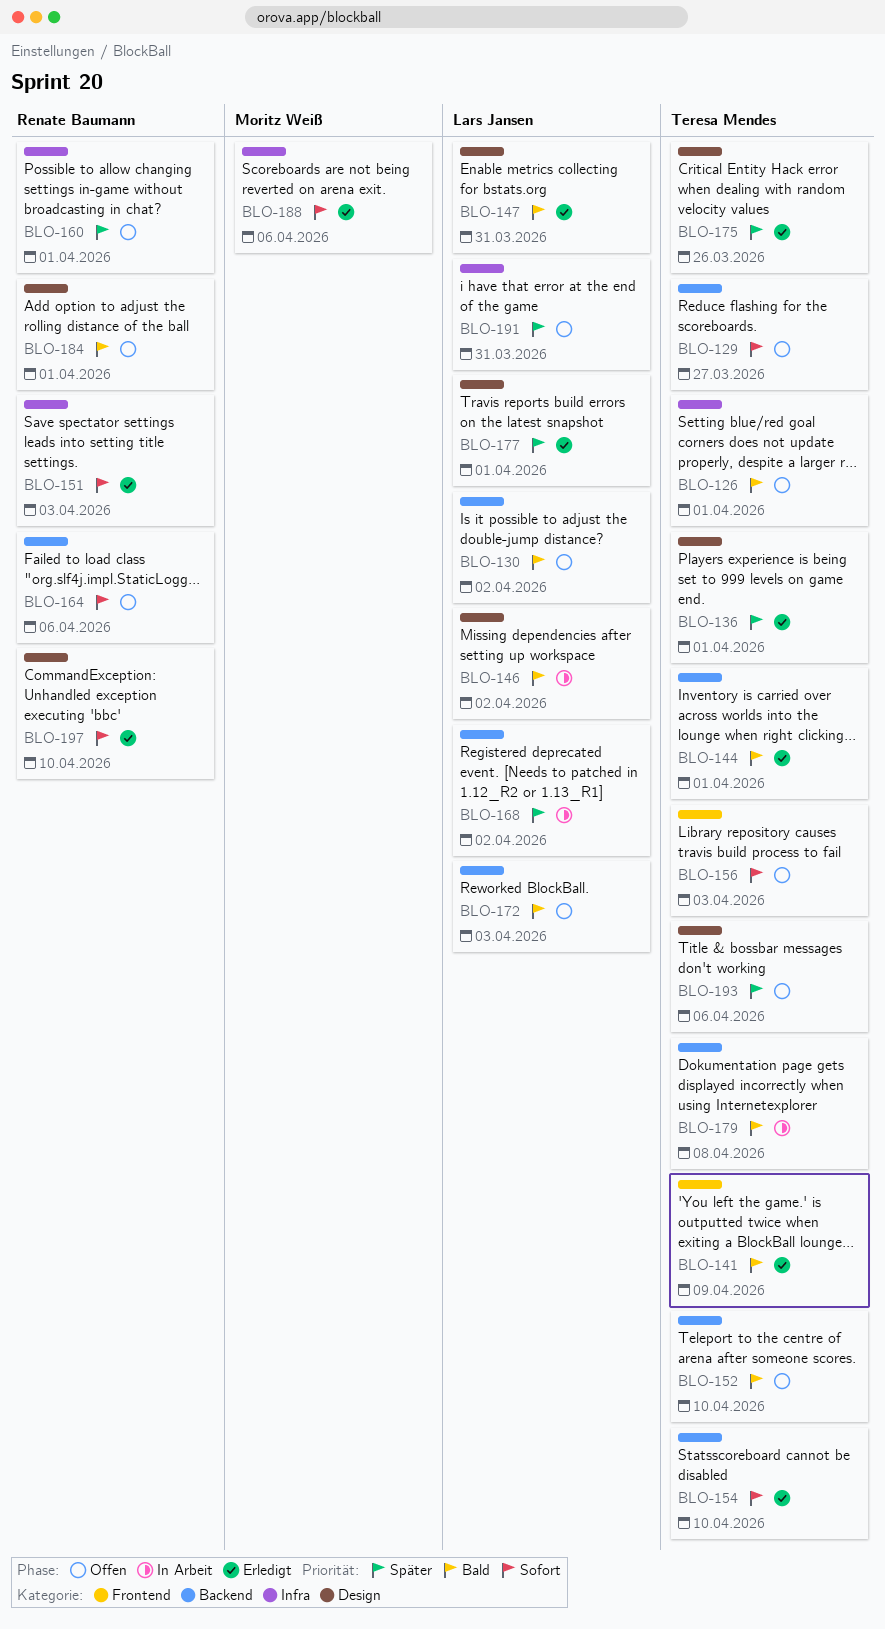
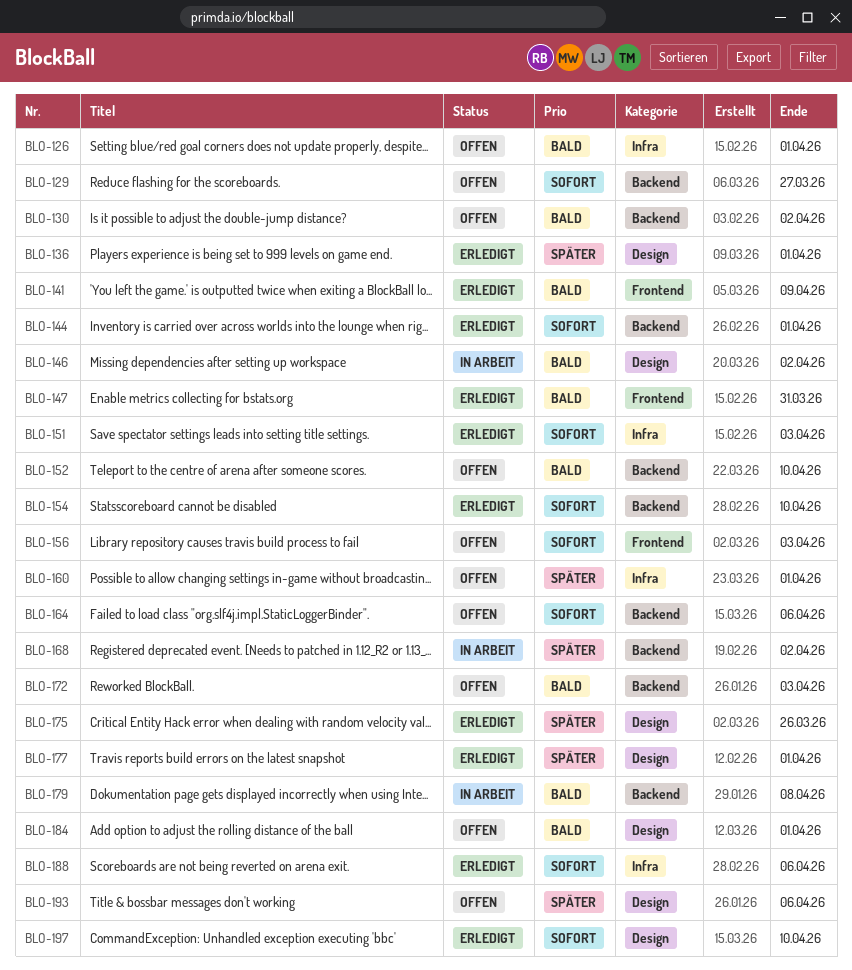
BLO-144, priority: Bald -> Sofort
BLO-147, label: Design -> Frontend
BLO-191: present -> none

